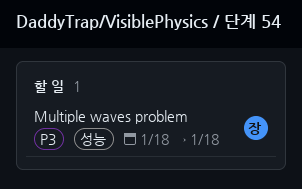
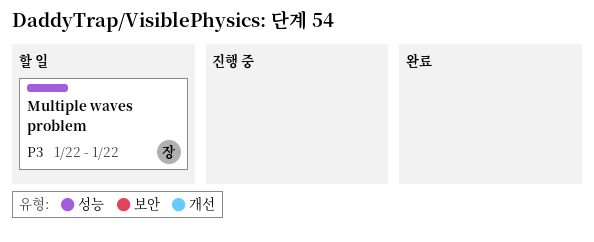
Multiple waves problem, start: Jan 18 -> Jan 22
Multiple waves problem, due: Jan 18 -> Jan 22

